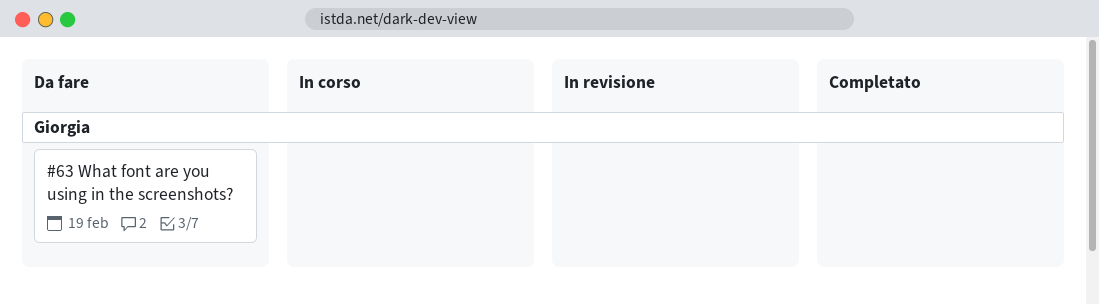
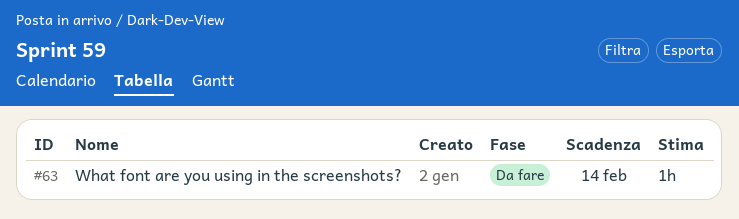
#63, due: Feb 19 -> Feb 14

